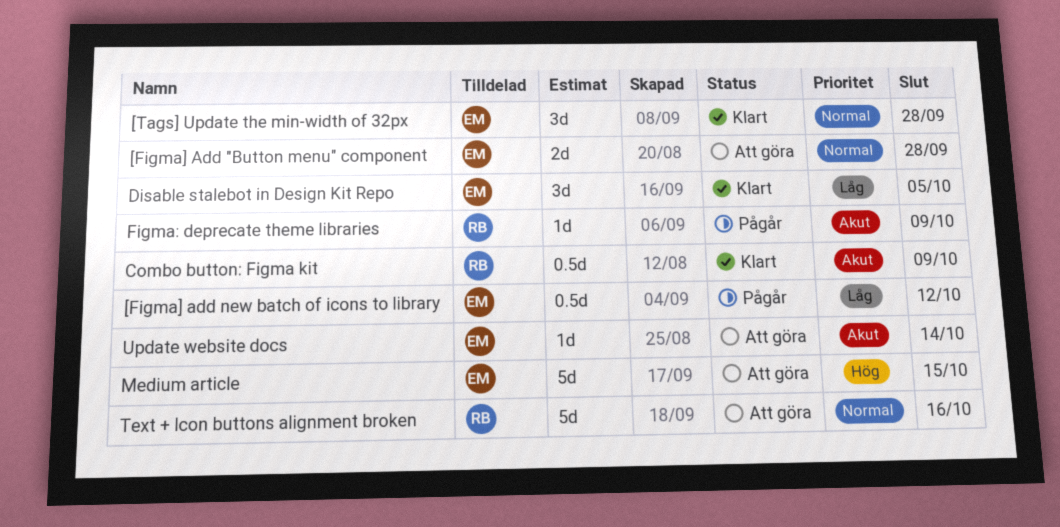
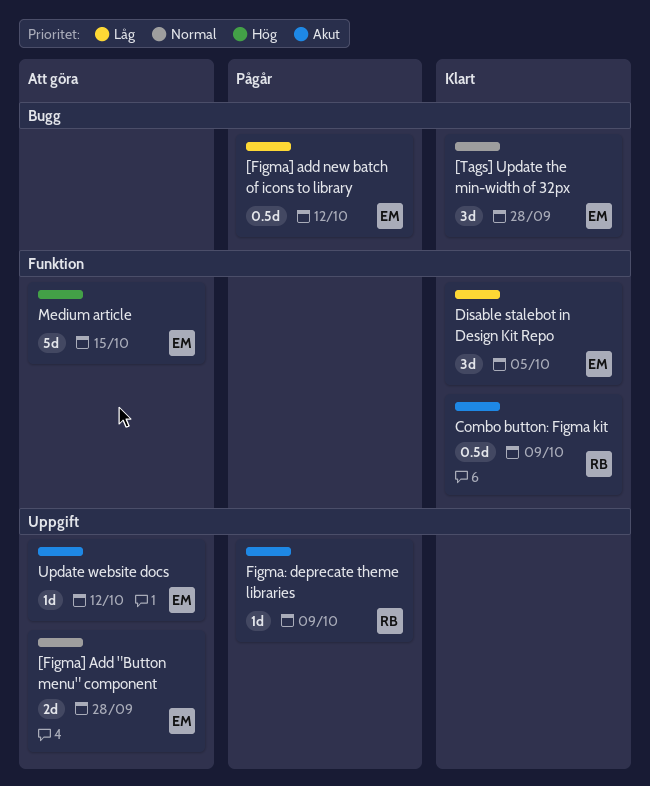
Text + Icon buttons alignment broken: present -> none
Update website docs, due: Oct 14 -> Oct 12

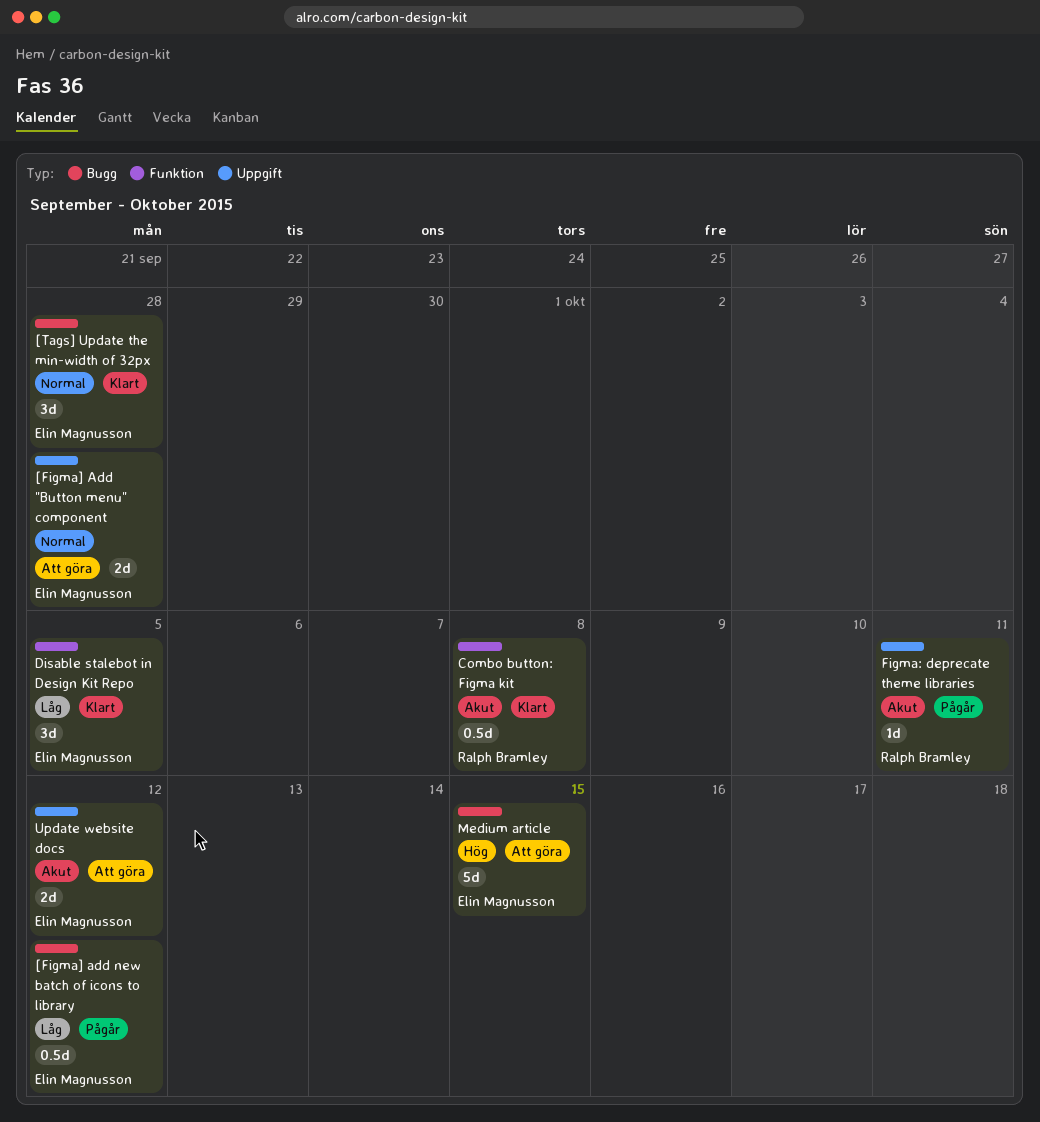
Combo button: Figma kit, due: Oct 9 -> Oct 8
Figma: deprecate theme libraries, due: Oct 9 -> Oct 11
Medium article, label: Funktion -> Bugg
Update website docs, estimate: 1d -> 2d

